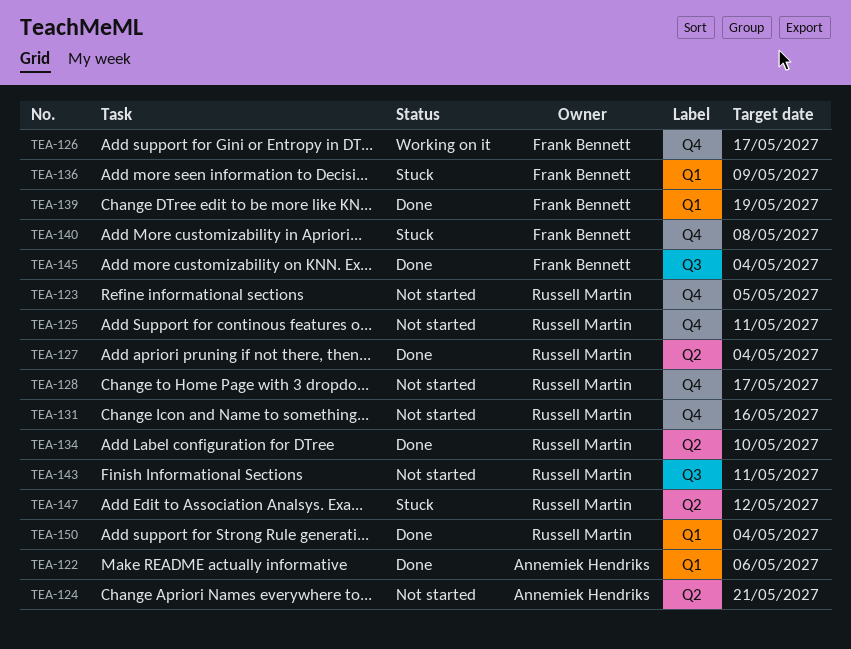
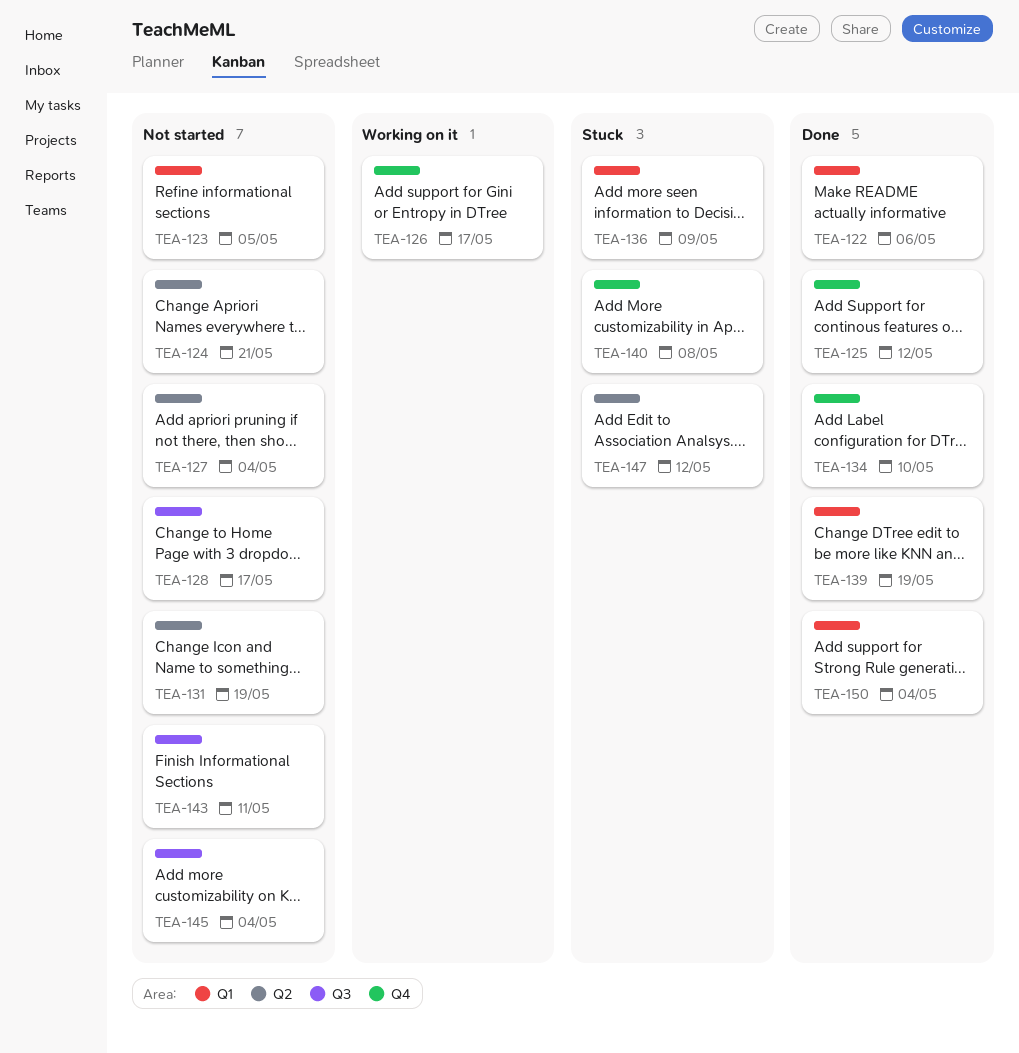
TEA-123, label: Q4 -> Q1
TEA-125, status: Not started -> Done
TEA-125, due: May 11 -> May 12
TEA-127, status: Done -> Not started
TEA-128, label: Q4 -> Q3
TEA-131, label: Q4 -> Q2
TEA-131, due: May 16 -> May 19
TEA-134, label: Q2 -> Q4
TEA-145, status: Done -> Not started

